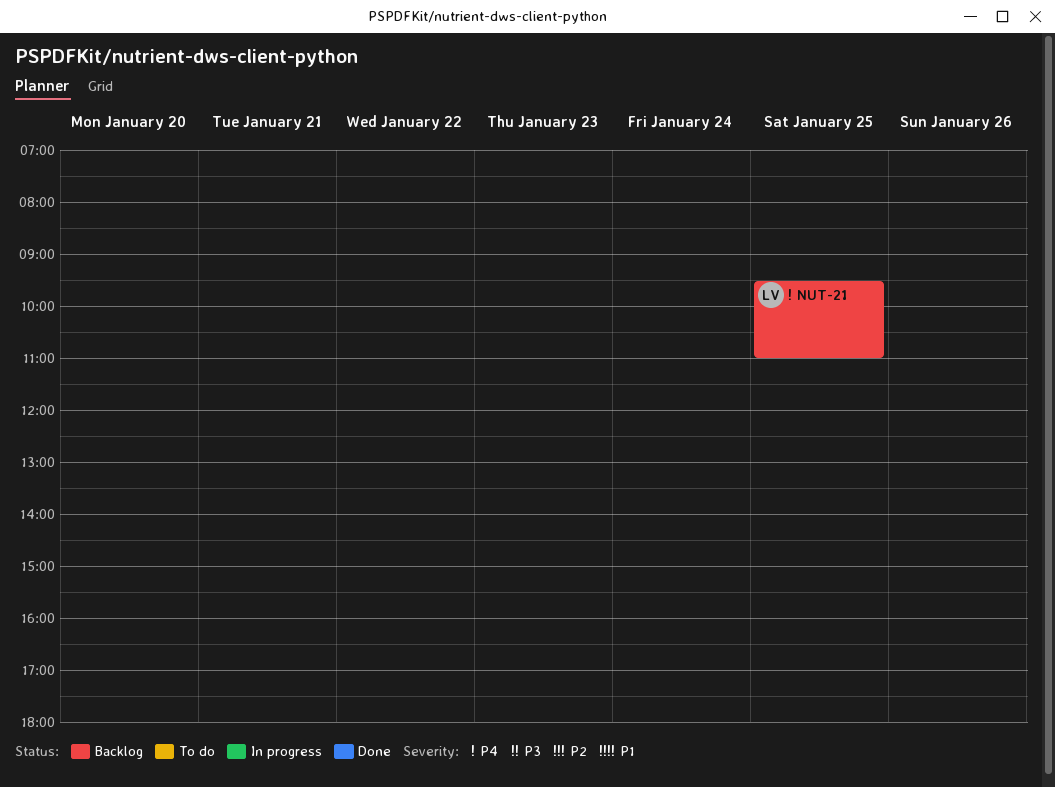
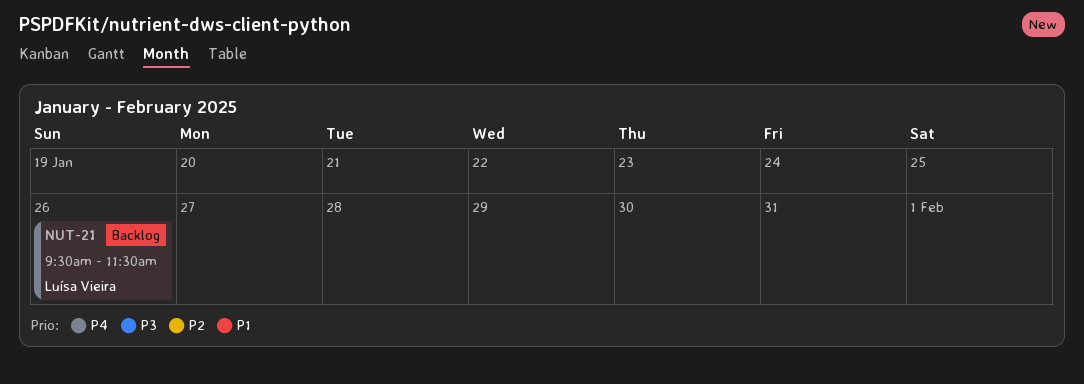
NUT-21, day: Jan 25 -> Jan 26
NUT-21, ends: 11:00 -> 11:30

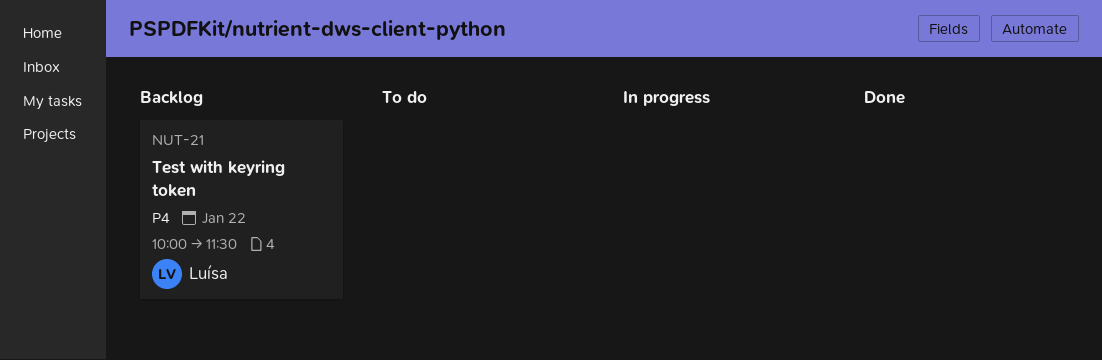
NUT-21, day: Jan 26 -> Jan 22
NUT-21, begins: 09:30 -> 10:00

